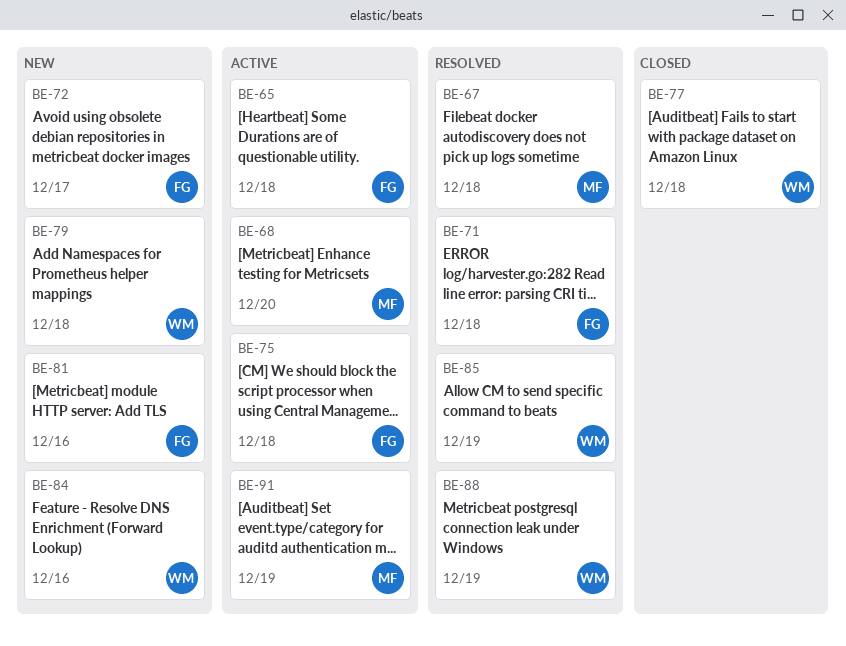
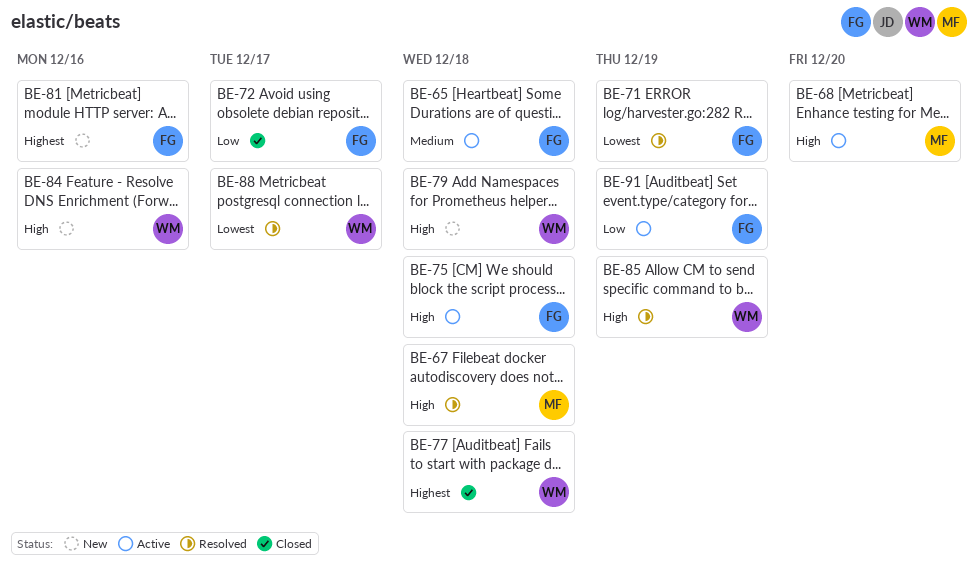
BE-71, due: Dec 18 -> Dec 19
BE-72, status: New -> Closed
BE-88, due: Dec 19 -> Dec 17
BE-91, owner: MF -> FG

